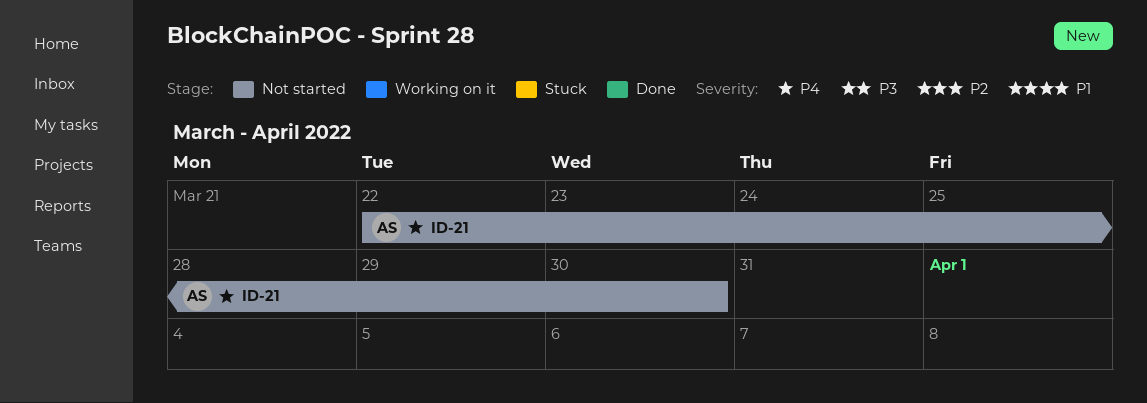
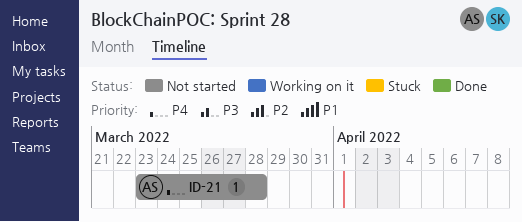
ID-21, start: Mar 22 -> Mar 23
ID-21, due: Mar 30 -> Mar 28

